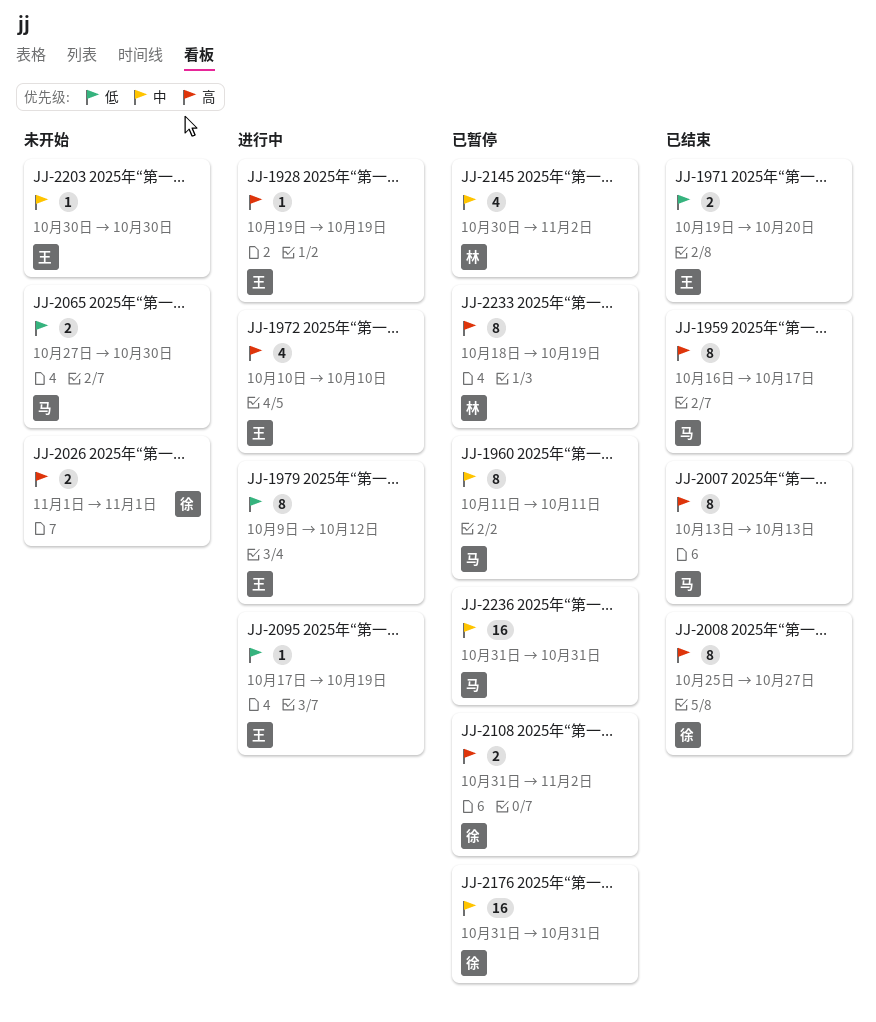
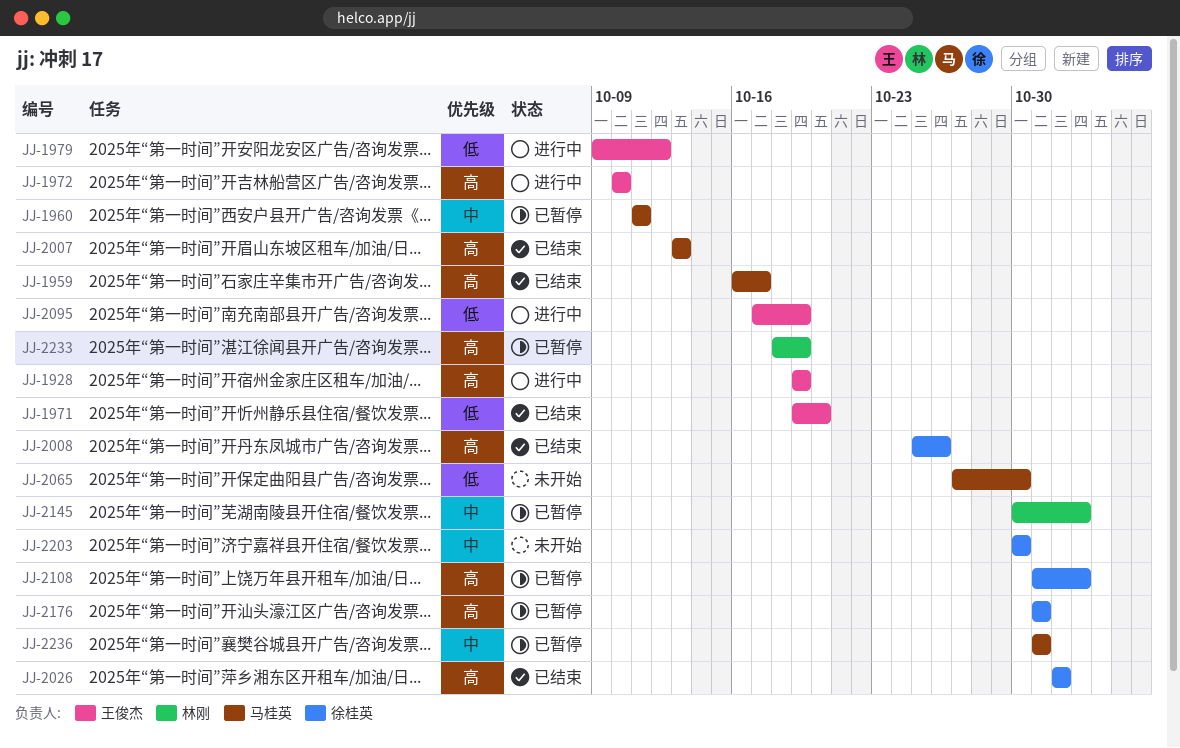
JJ-2008, due: Oct 27 -> Oct 26
JJ-2026, status: 未开始 -> 已结束
JJ-2176, priority: 中 -> 高
JJ-2203, owner: 王俊杰 -> 徐桂英

